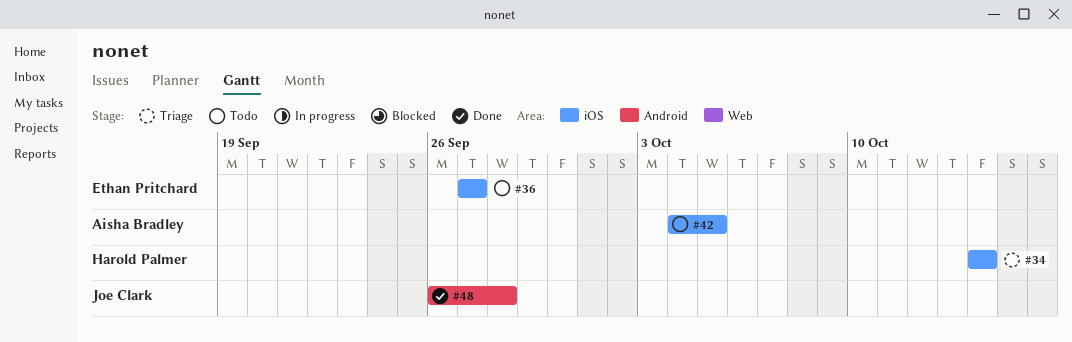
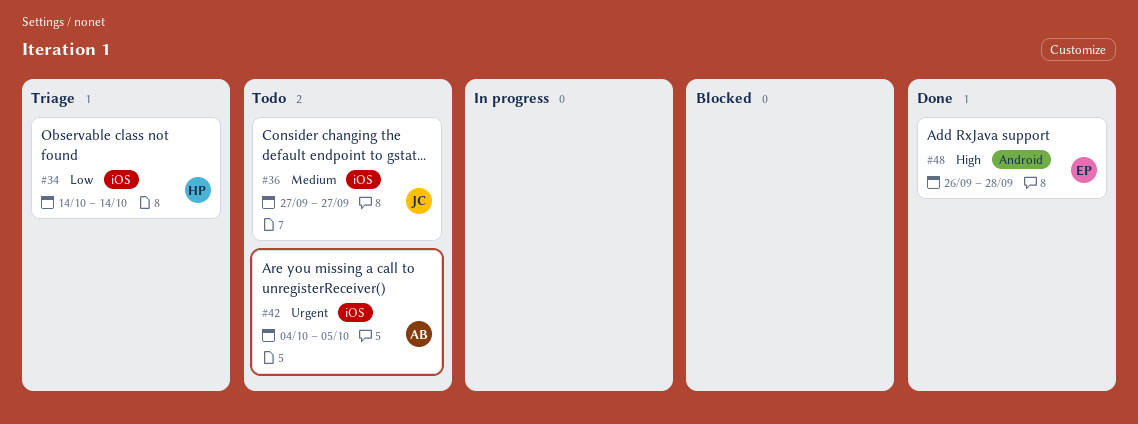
#36, owner: Ethan Pritchard -> Joe Clark
#48, owner: Joe Clark -> Ethan Pritchard

